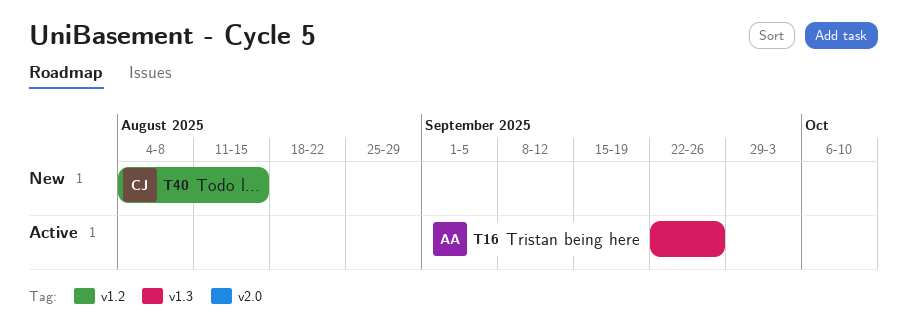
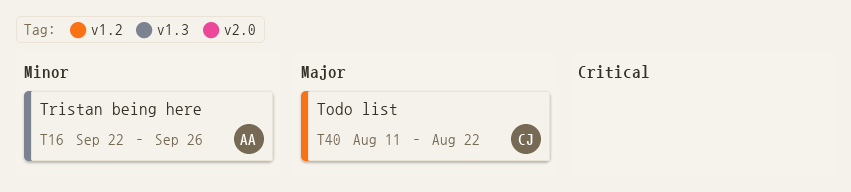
T40, start: Aug 4 -> Aug 11
T40, due: Aug 15 -> Aug 22

